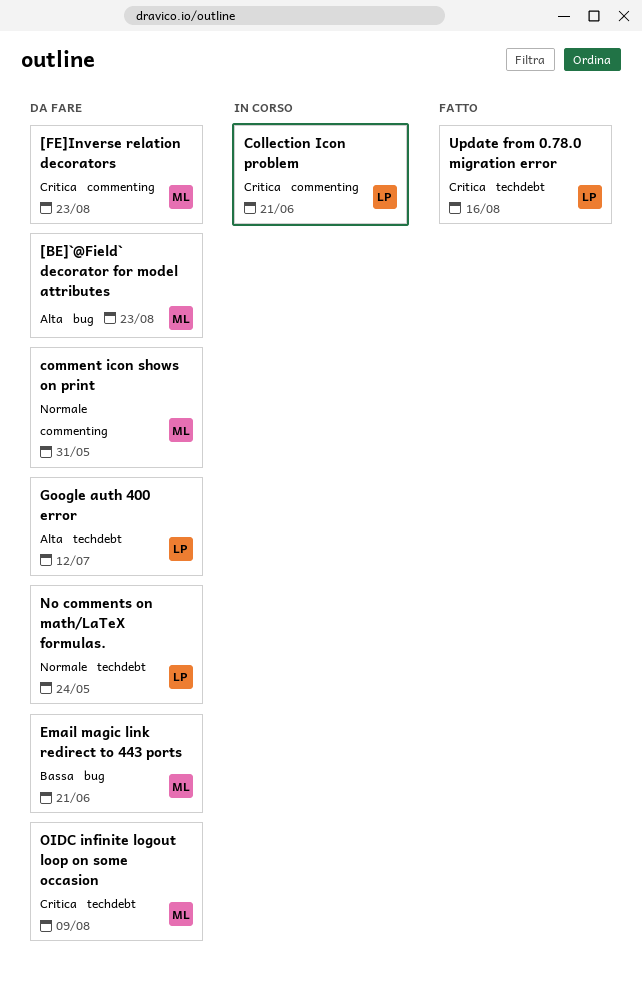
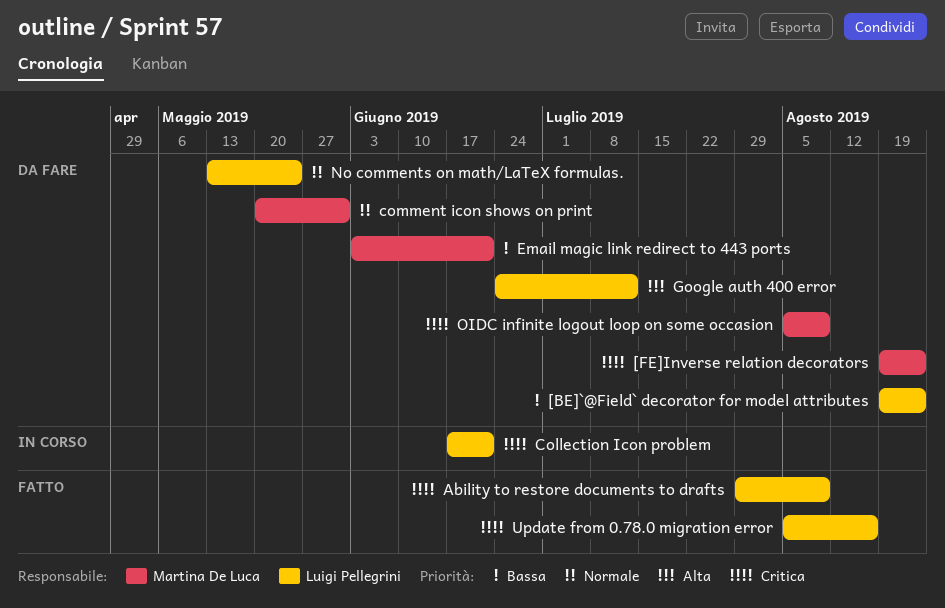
[BE]`@Field` decorator for model attributes, owner: Martina De Luca -> Luigi Pellegrini
[BE]`@Field` decorator for model attributes, priority: Alta -> Bassa
Ability to restore documents to drafts: none -> present

